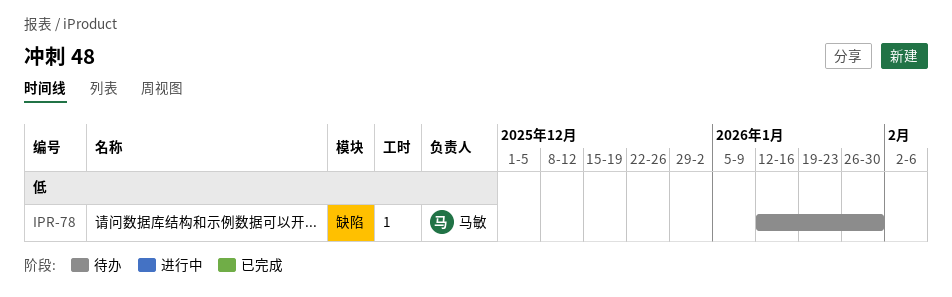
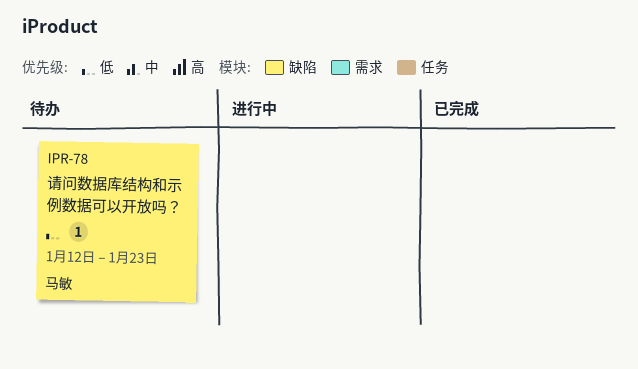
IPR-78, due: Jan 30 -> Jan 23

